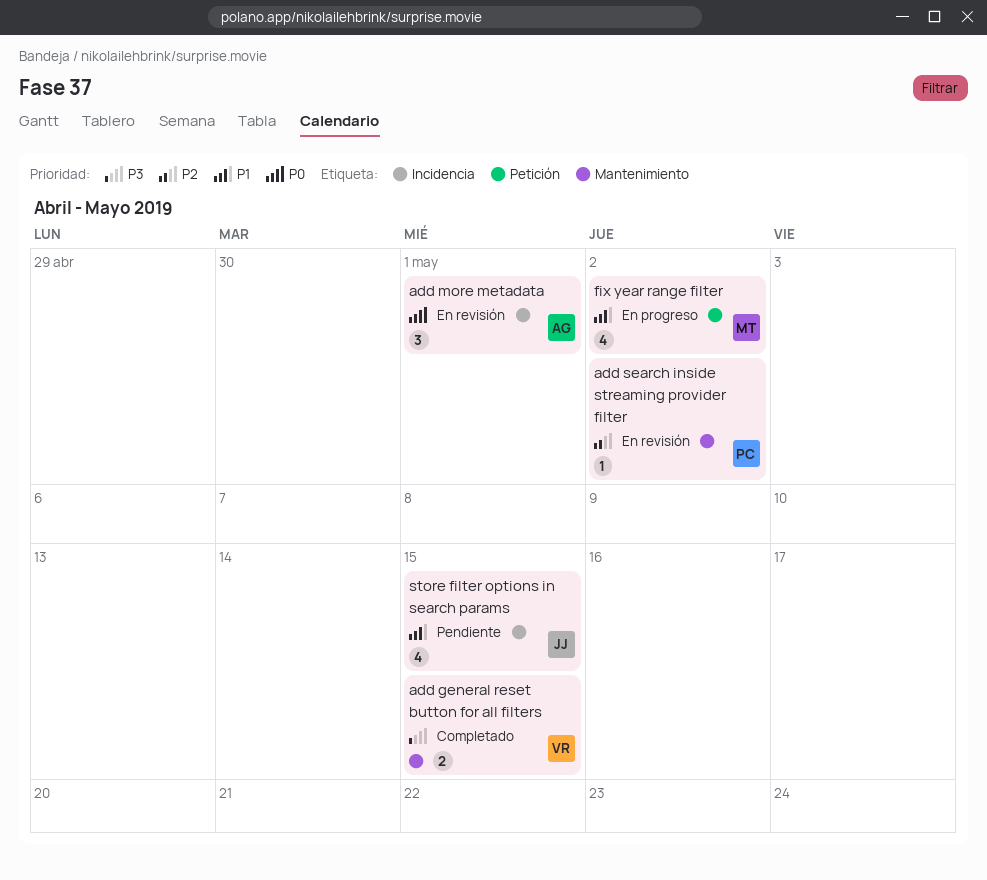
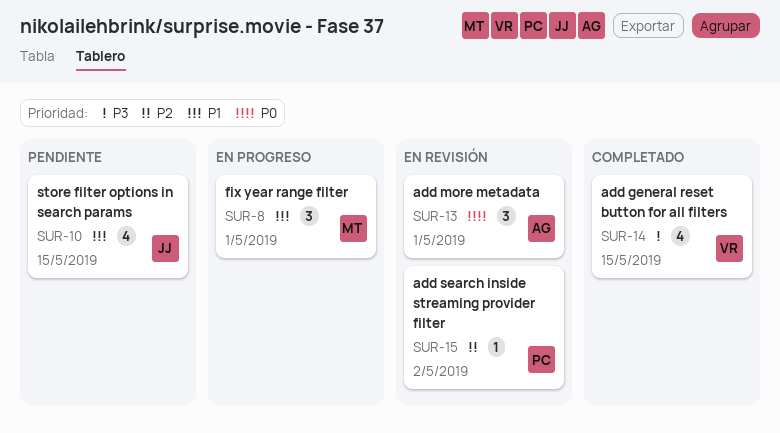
add general reset button for all filters, estimate: 2 -> 4
fix year range filter, estimate: 4 -> 3
fix year range filter, due: May 2 -> May 1

